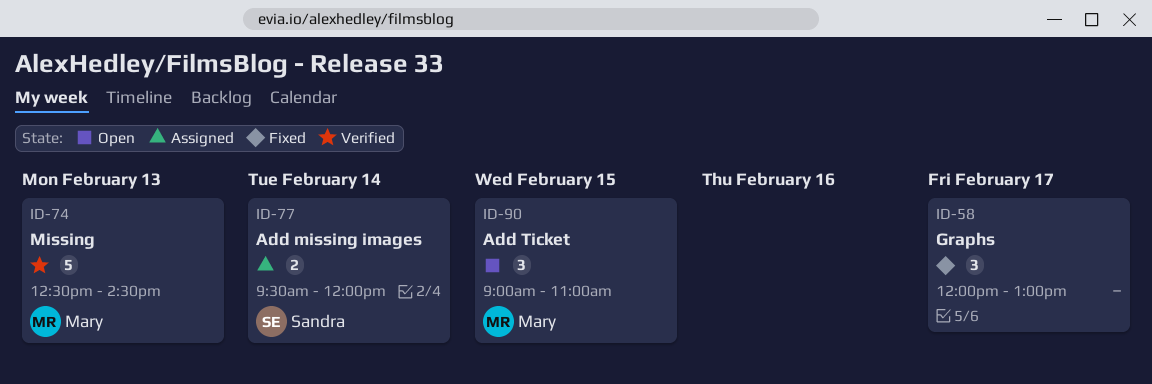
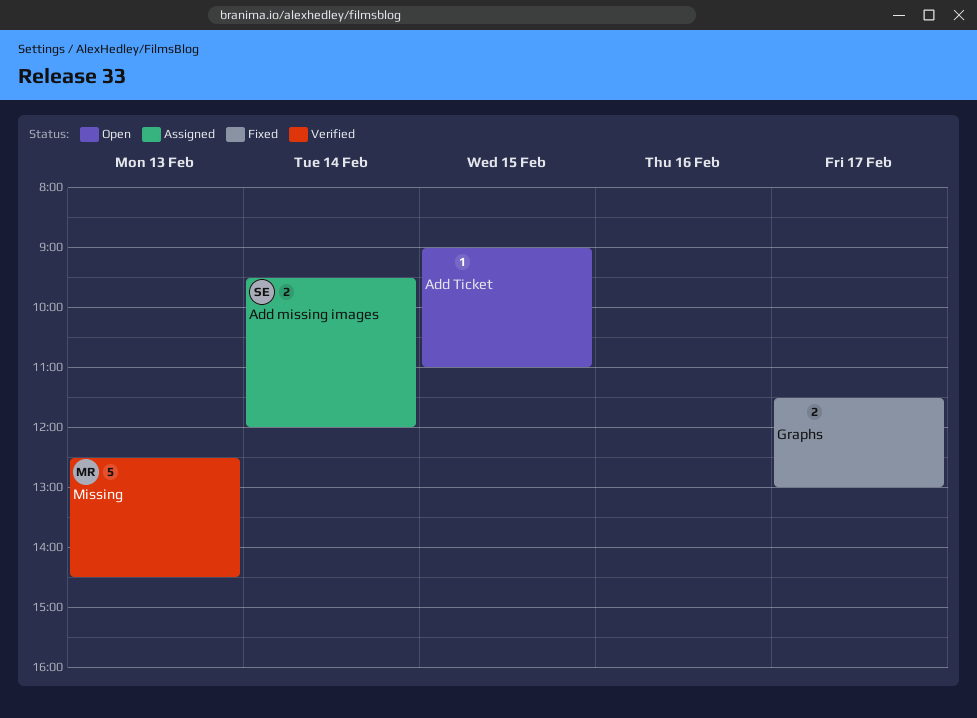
Add Ticket, owner: Mary -> none
Add Ticket, estimate: 3 -> 1
Graphs, estimate: 3 -> 2
Graphs, begins: 12:00 -> 11:30

